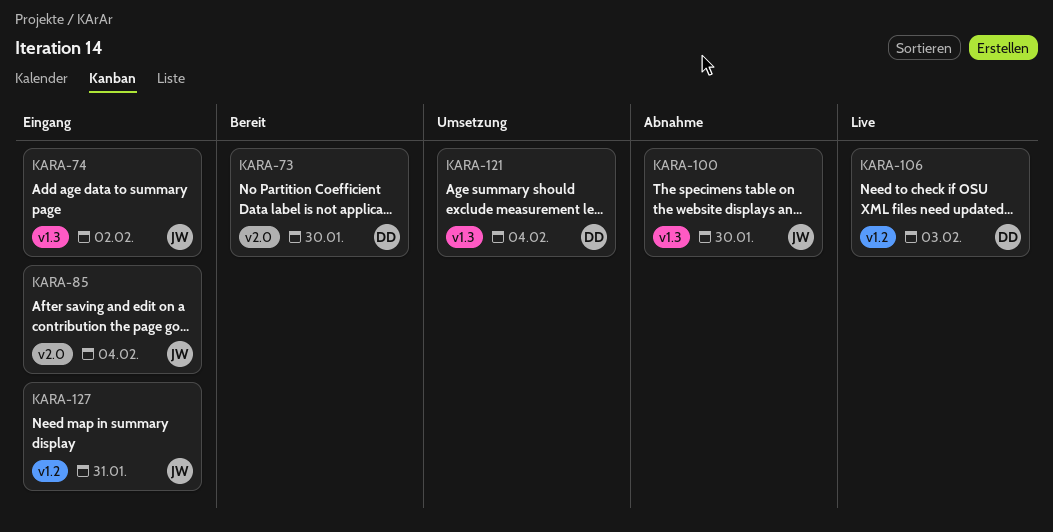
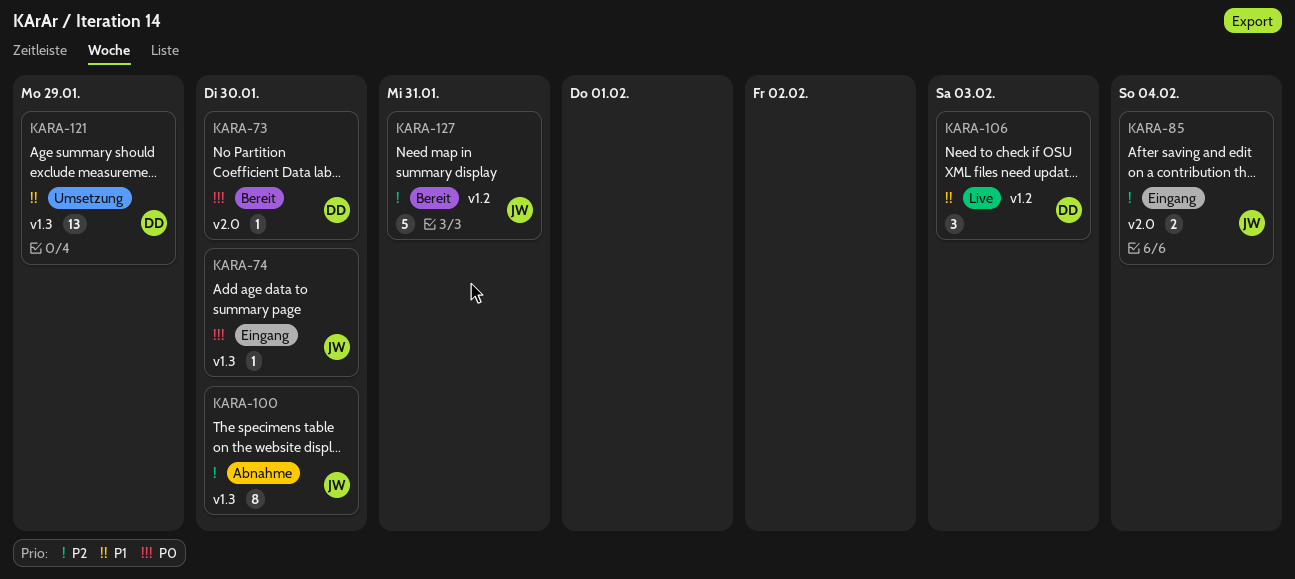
KARA-74, due: Feb 2 -> Jan 30
KARA-121, due: Feb 4 -> Jan 29
KARA-127, status: Eingang -> Bereit

